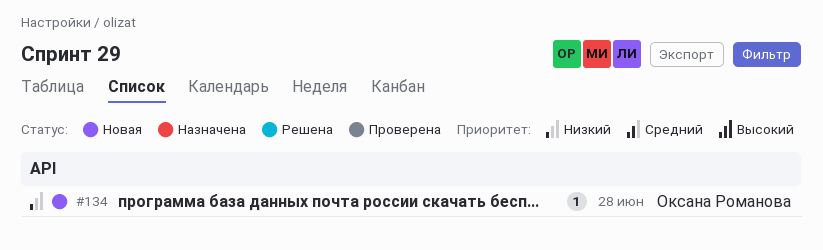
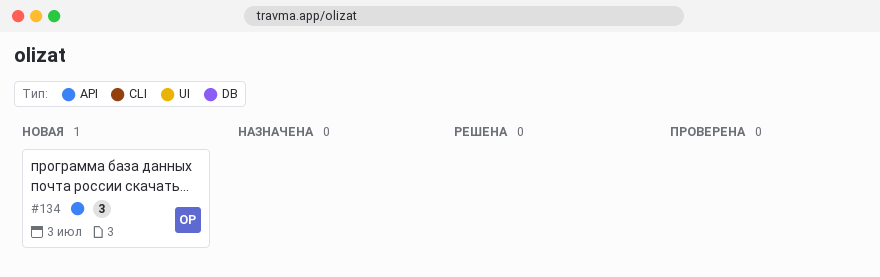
#134, estimate: 1 -> 3
#134, due: Jun 28 -> Jul 3

